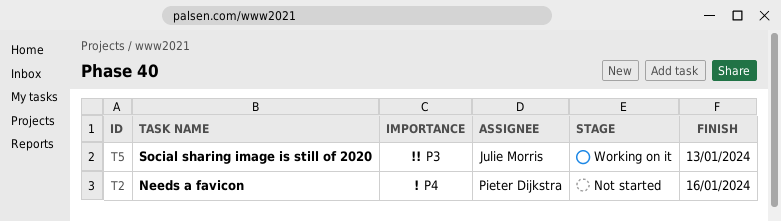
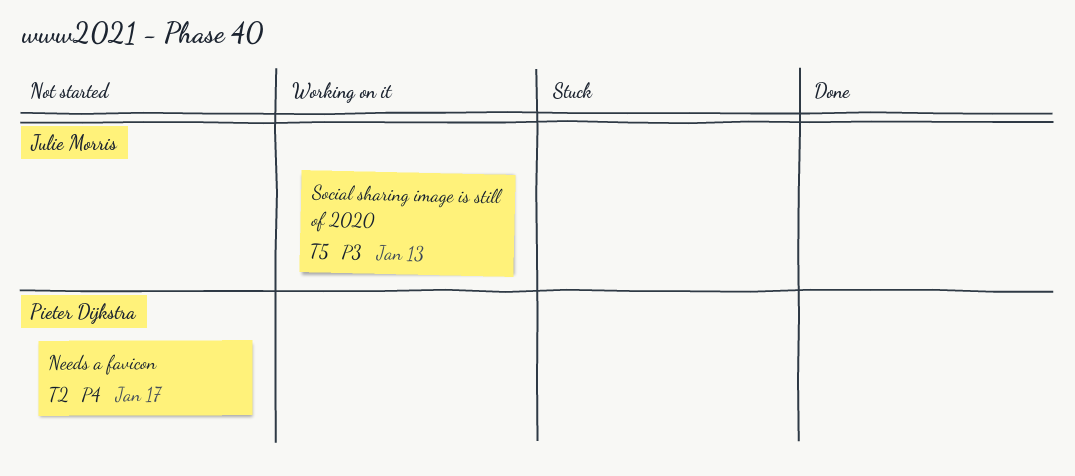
T2, due: Jan 16 -> Jan 17

